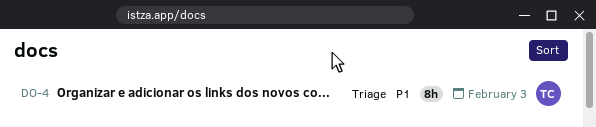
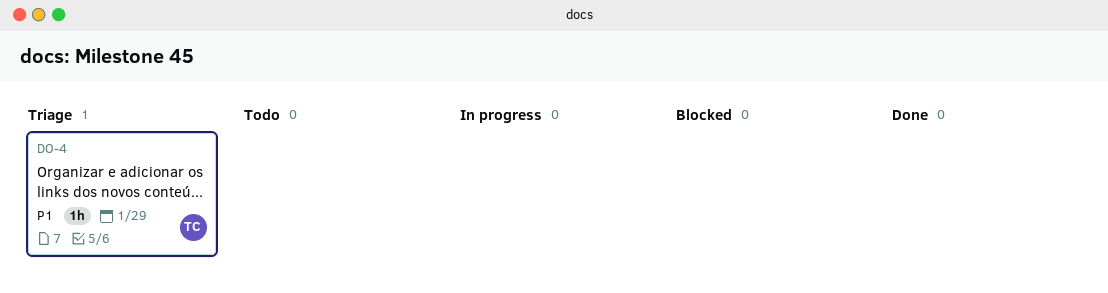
DO-4, estimate: 8h -> 1h
DO-4, due: Feb 3 -> Jan 29

